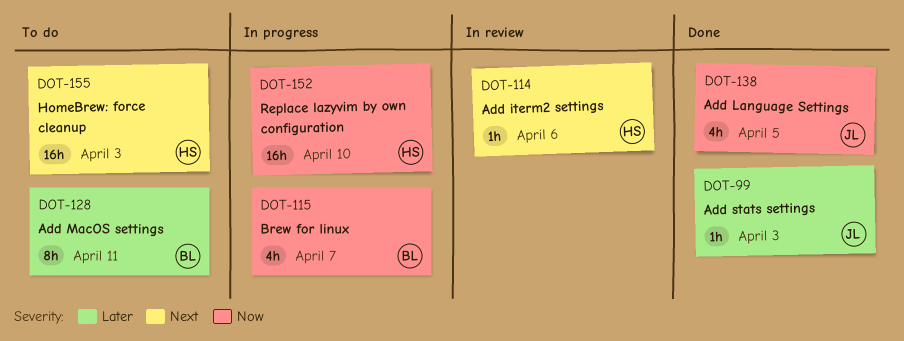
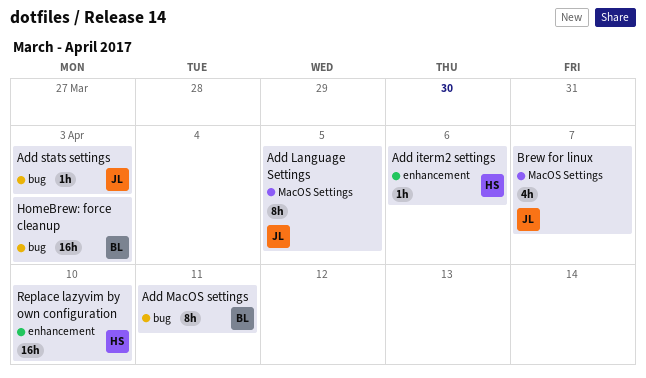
Add Language Settings, estimate: 4h -> 8h
Brew for linux, owner: BL -> JL
HomeBrew: force cleanup, owner: HS -> BL

